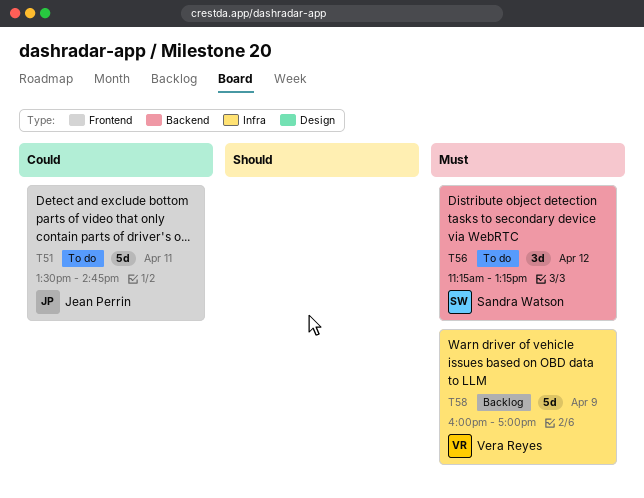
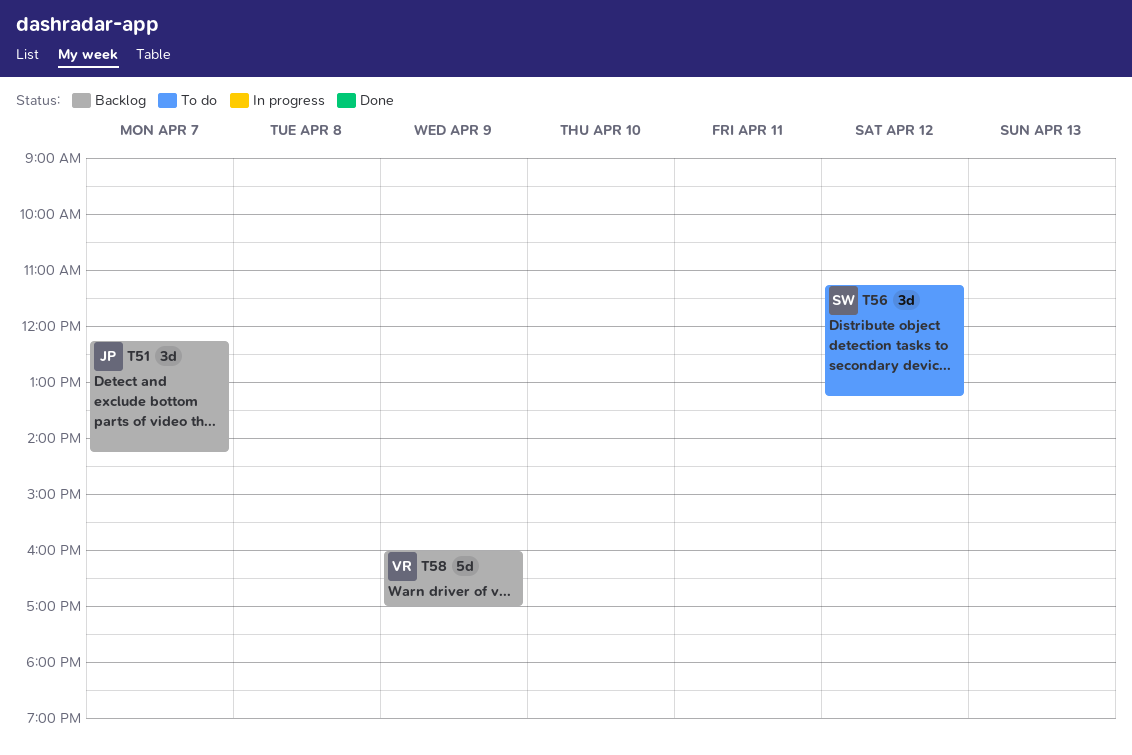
T51, status: To do -> Backlog
T51, estimate: 5d -> 3d
T51, day: Apr 11 -> Apr 7
T51, begins: 13:30 -> 12:15
T51, ends: 14:45 -> 14:15

